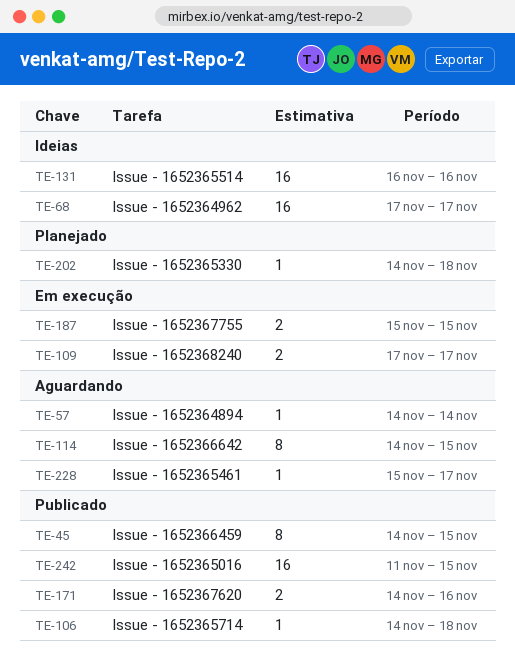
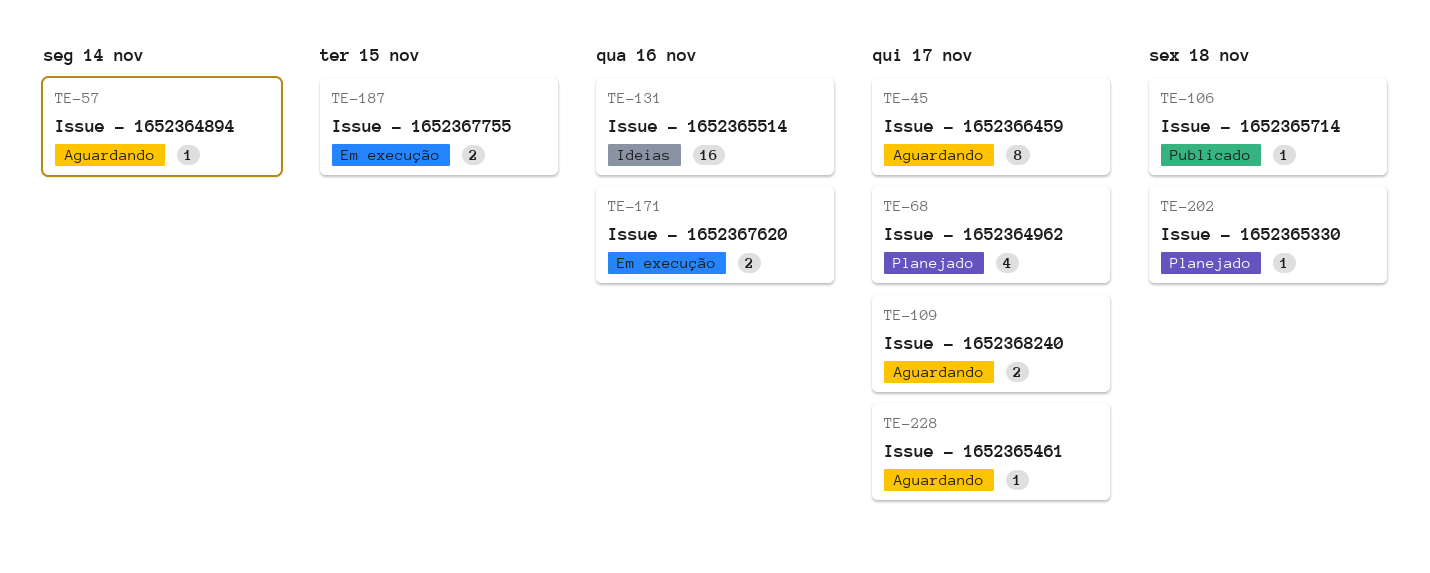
TE-45, status: Publicado -> Aguardando
TE-45, due: Nov 15 -> Nov 17
TE-68, status: Ideias -> Planejado
TE-68, estimate: 16 -> 4
TE-109, status: Em execução -> Aguardando
TE-114: present -> none
TE-171, status: Publicado -> Em execução
TE-242: present -> none

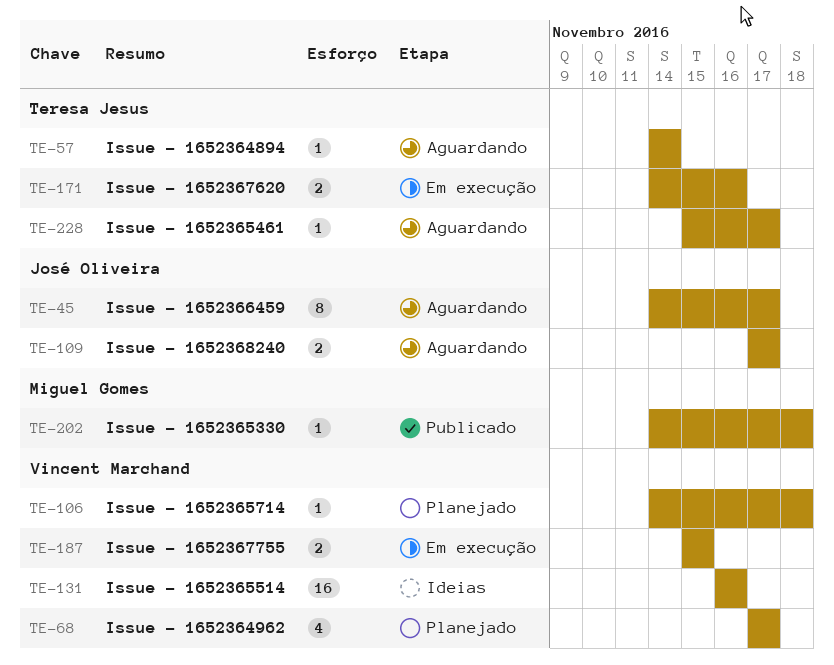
TE-106, status: Publicado -> Planejado
TE-202, status: Planejado -> Publicado

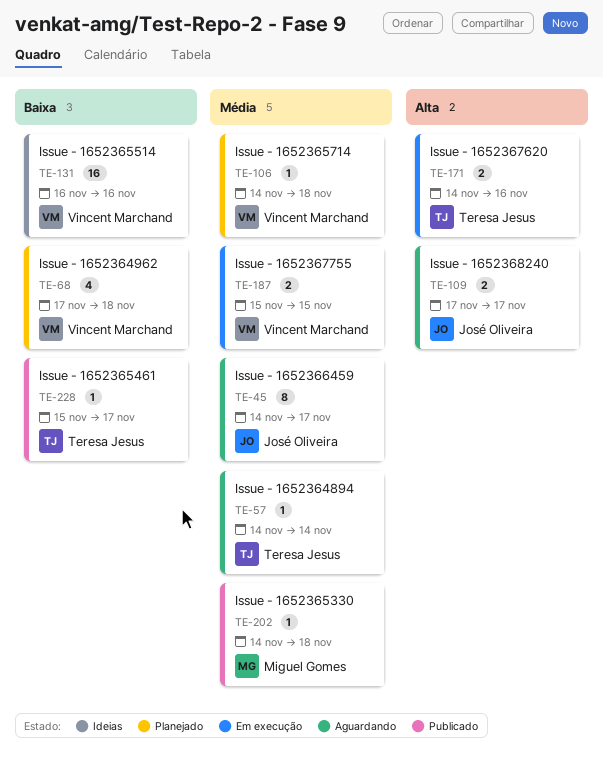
TE-68, due: Nov 17 -> Nov 18
TE-228, status: Aguardando -> Publicado

